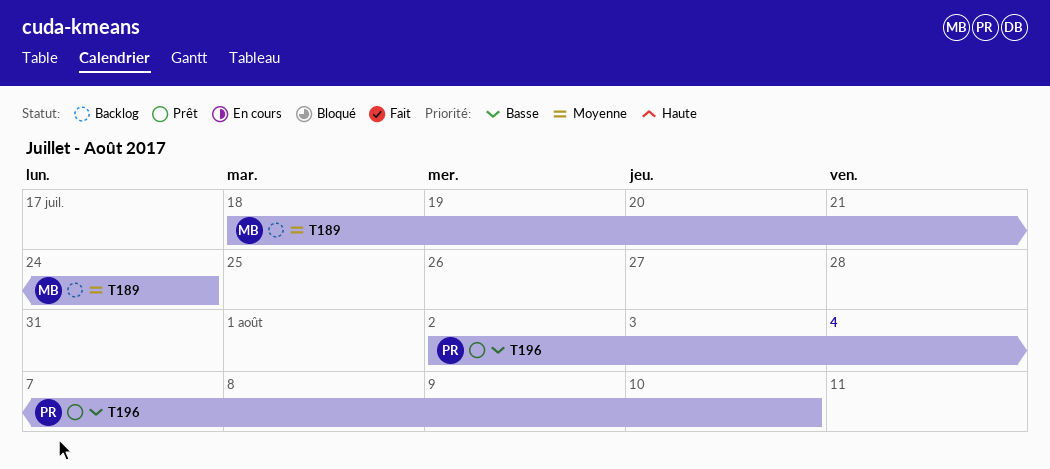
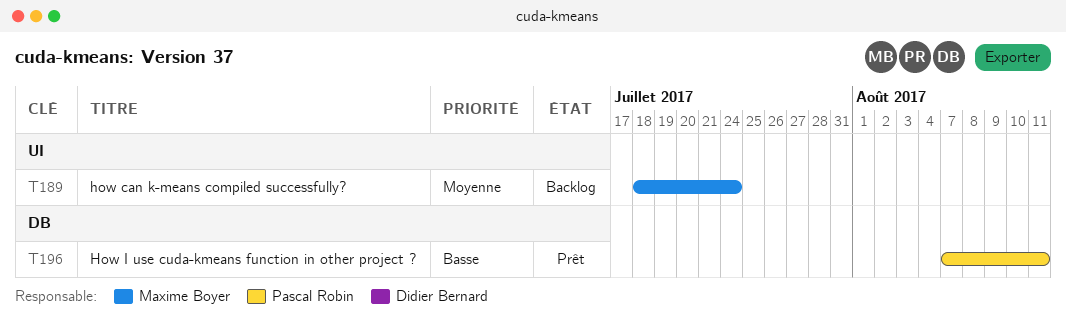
T196, start: Aug 2 -> Aug 7
T196, due: Aug 10 -> Aug 11

